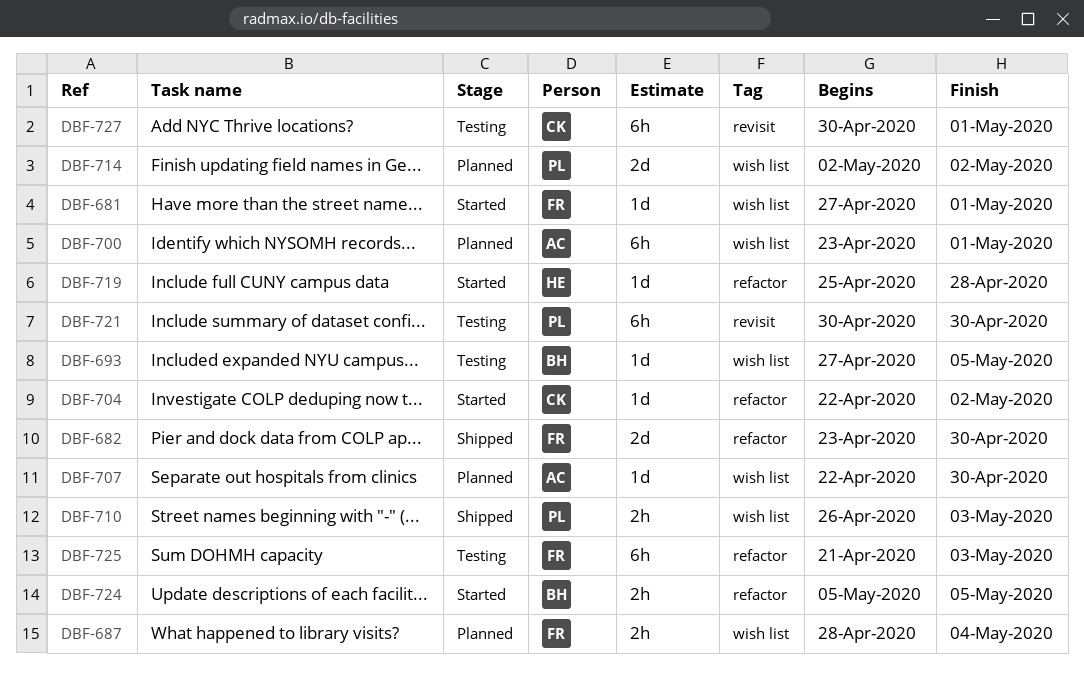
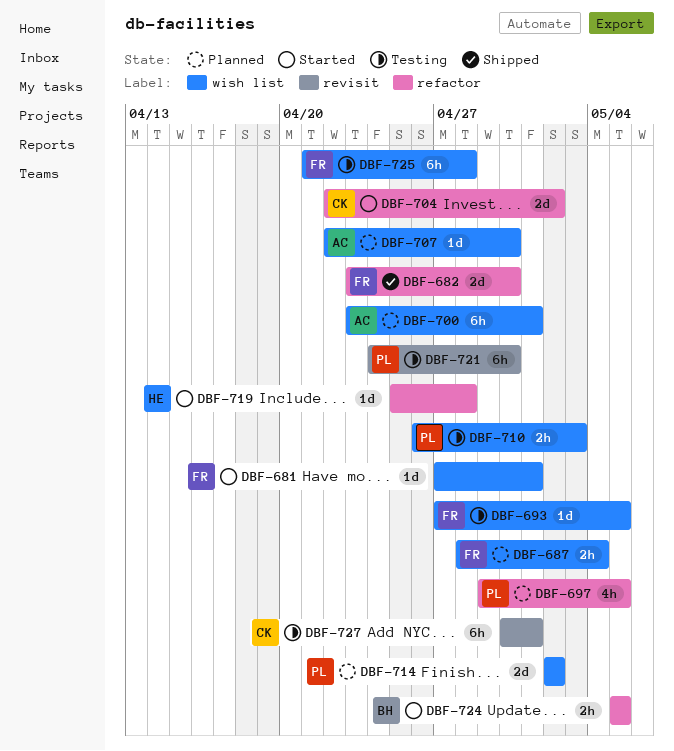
DBF-693, owner: BH -> FR
DBF-697: none -> present
DBF-704, estimate: 1d -> 2d
DBF-710, status: Shipped -> Testing
DBF-721, start: Apr 30 -> Apr 24
DBF-725, label: refactor -> wish list
DBF-725, due: May 3 -> Apr 28

